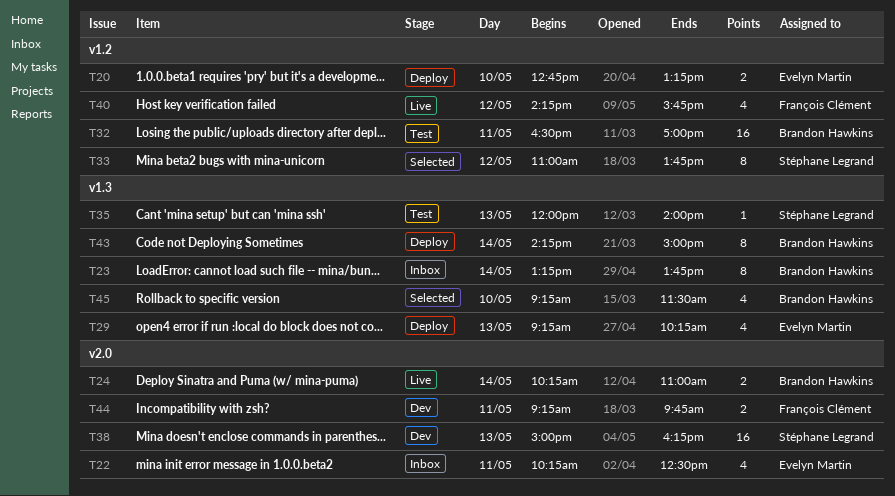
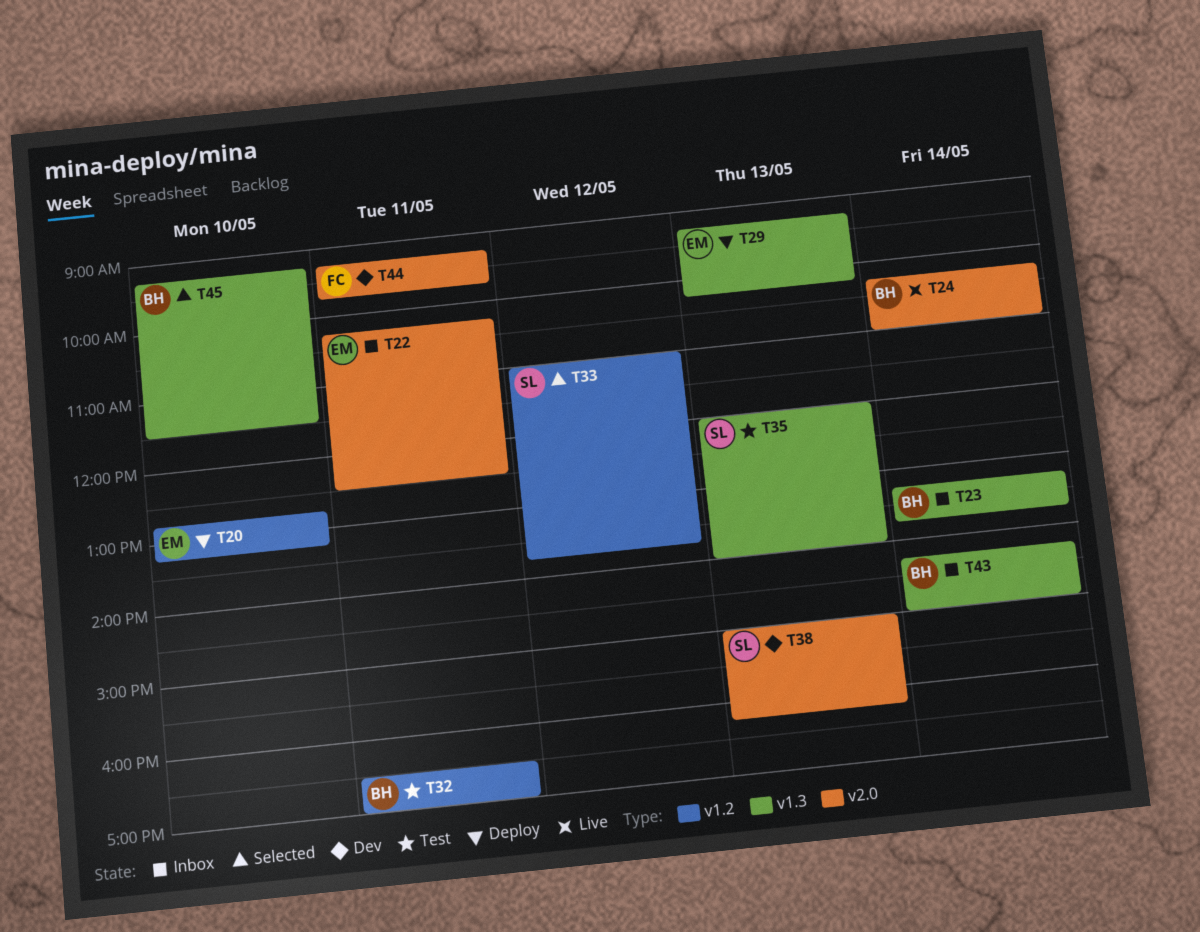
T40: present -> none
T43, status: Deploy -> Inbox

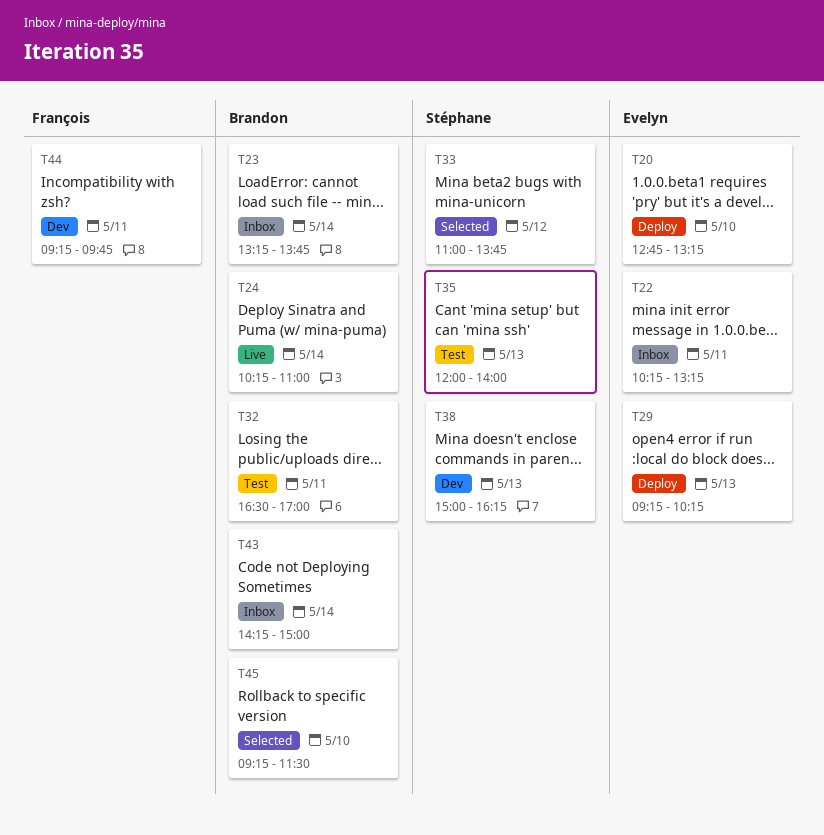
T22, ends: 12:30 -> 13:15

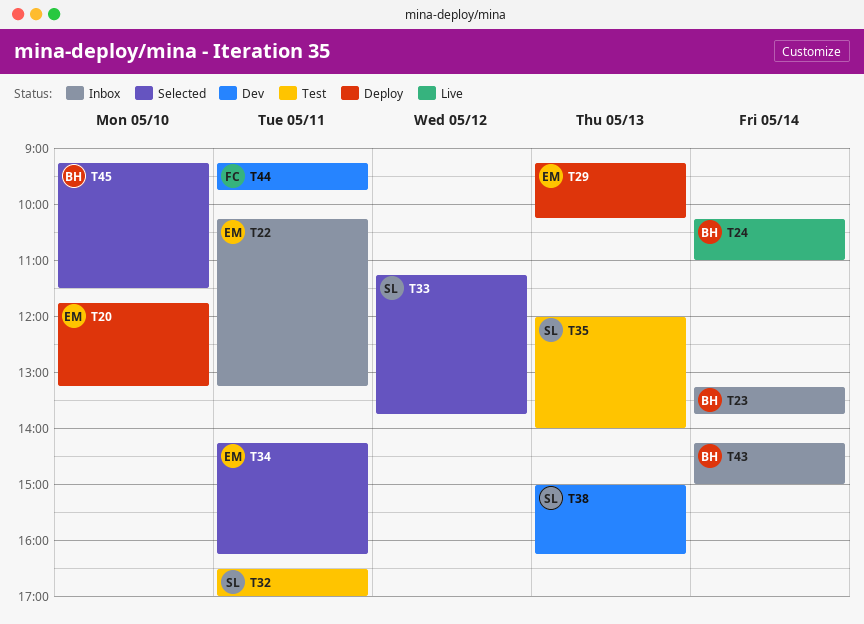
T20, begins: 12:45 -> 11:45
T32, owner: Brandon -> Stéphane
T33, begins: 11:00 -> 11:15
T34: none -> present

